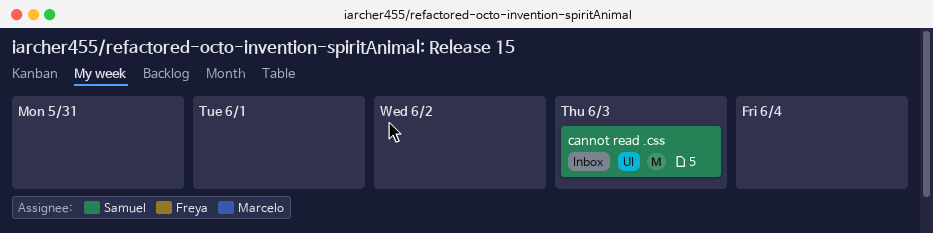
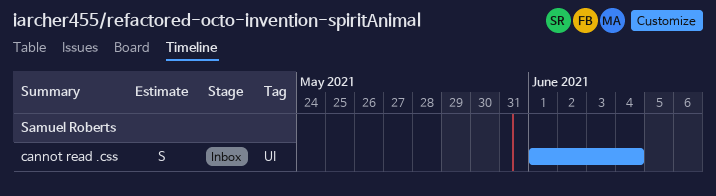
cannot read .css, estimate: M -> S
cannot read .css, due: Jun 3 -> Jun 4

